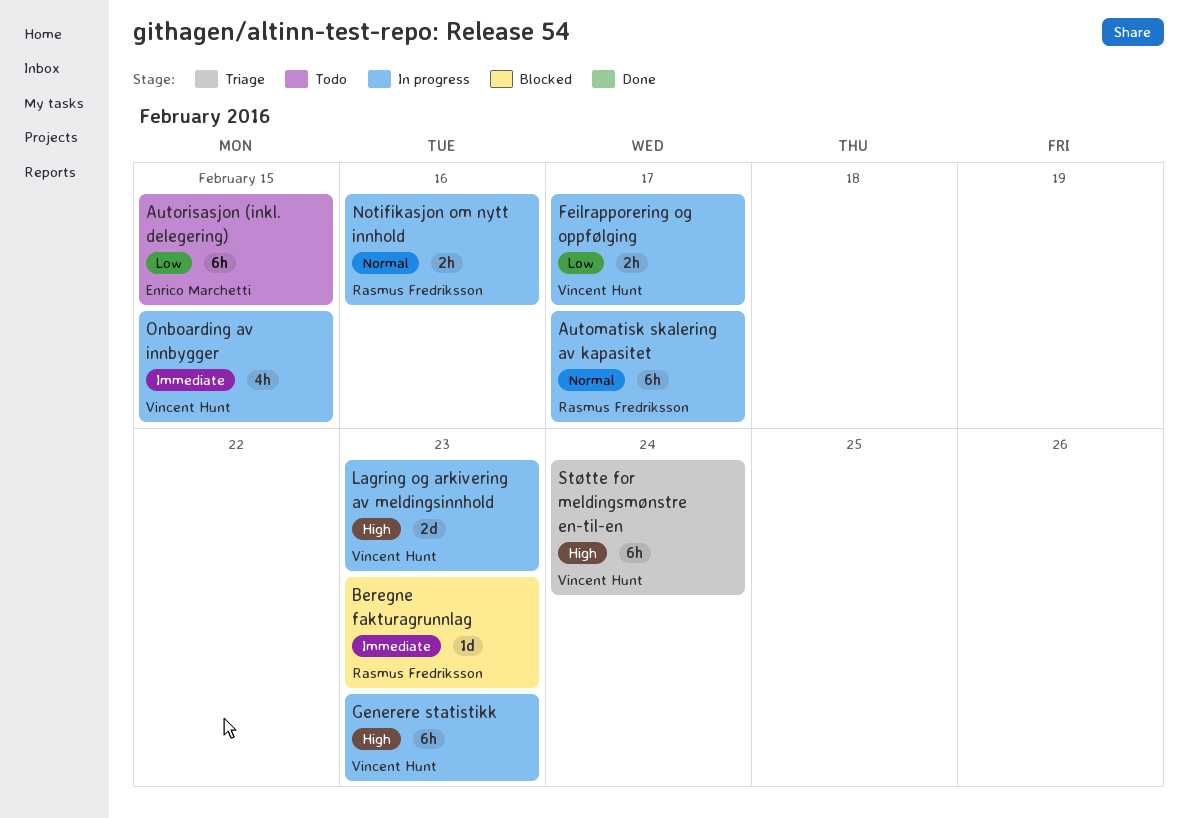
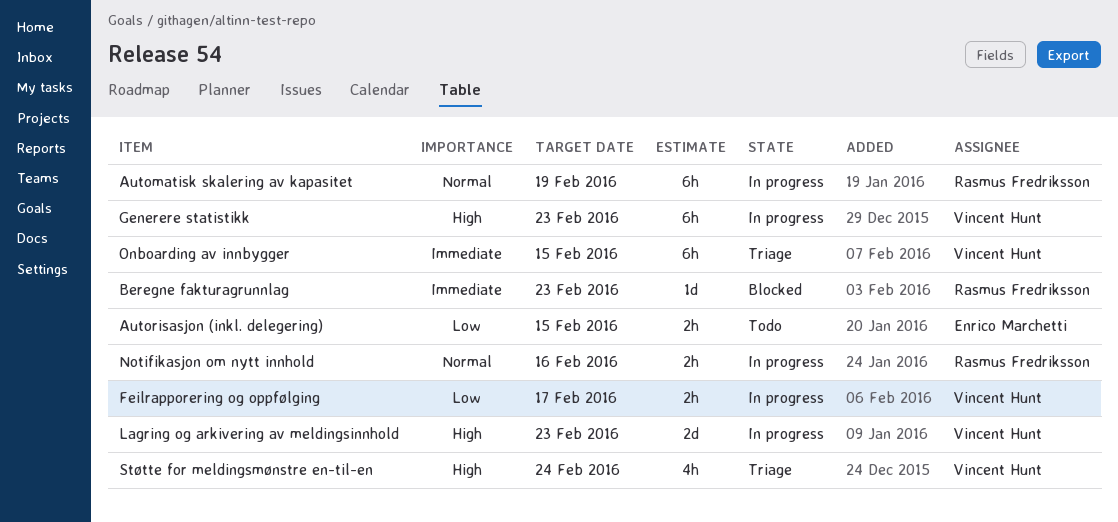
Automatisk skalering av kapasitet, due: Feb 17 -> Feb 19
Autorisasjon (inkl. delegering), estimate: 6h -> 2h
Onboarding av innbygger, status: In progress -> Triage
Onboarding av innbygger, estimate: 4h -> 6h
Støtte for meldingsmønstre en-til-en, estimate: 6h -> 4h

